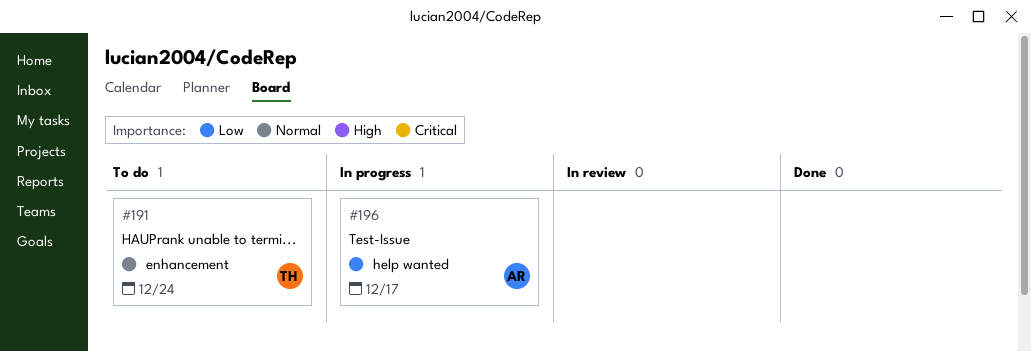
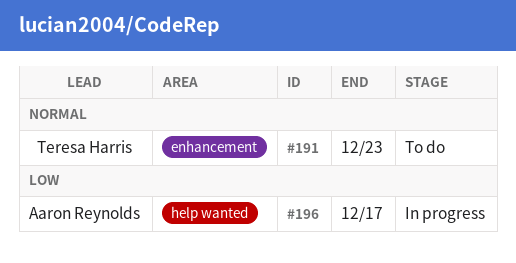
#191, due: Dec 24 -> Dec 23

